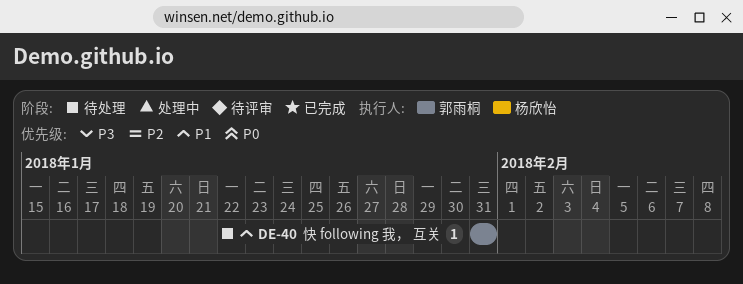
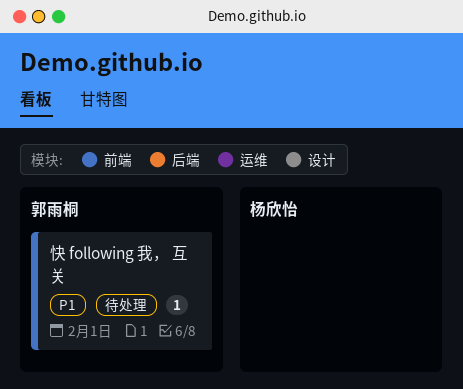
快 following 我， 互关, due: Jan 31 -> Feb 1

